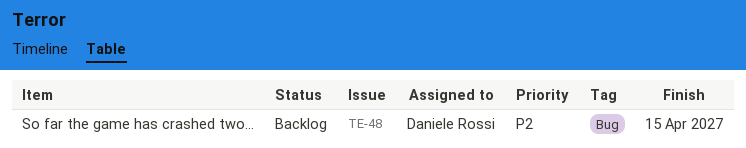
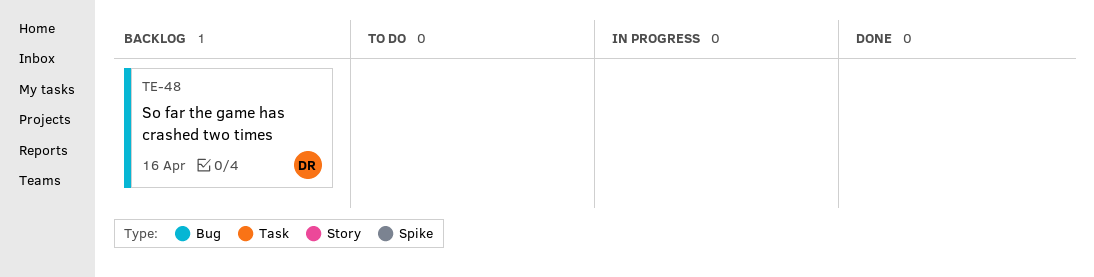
TE-48, due: Apr 15 -> Apr 16

